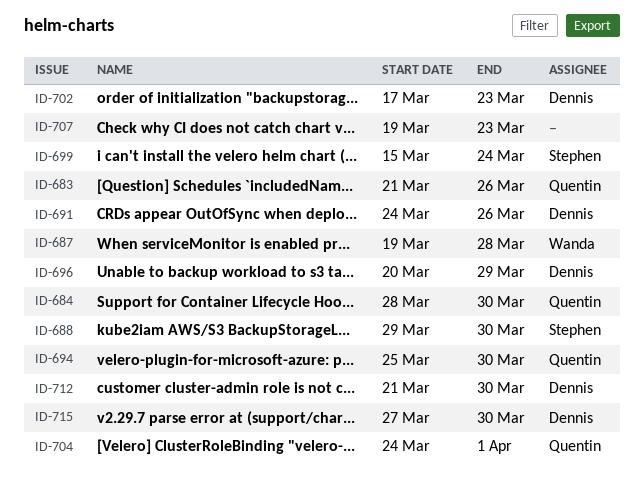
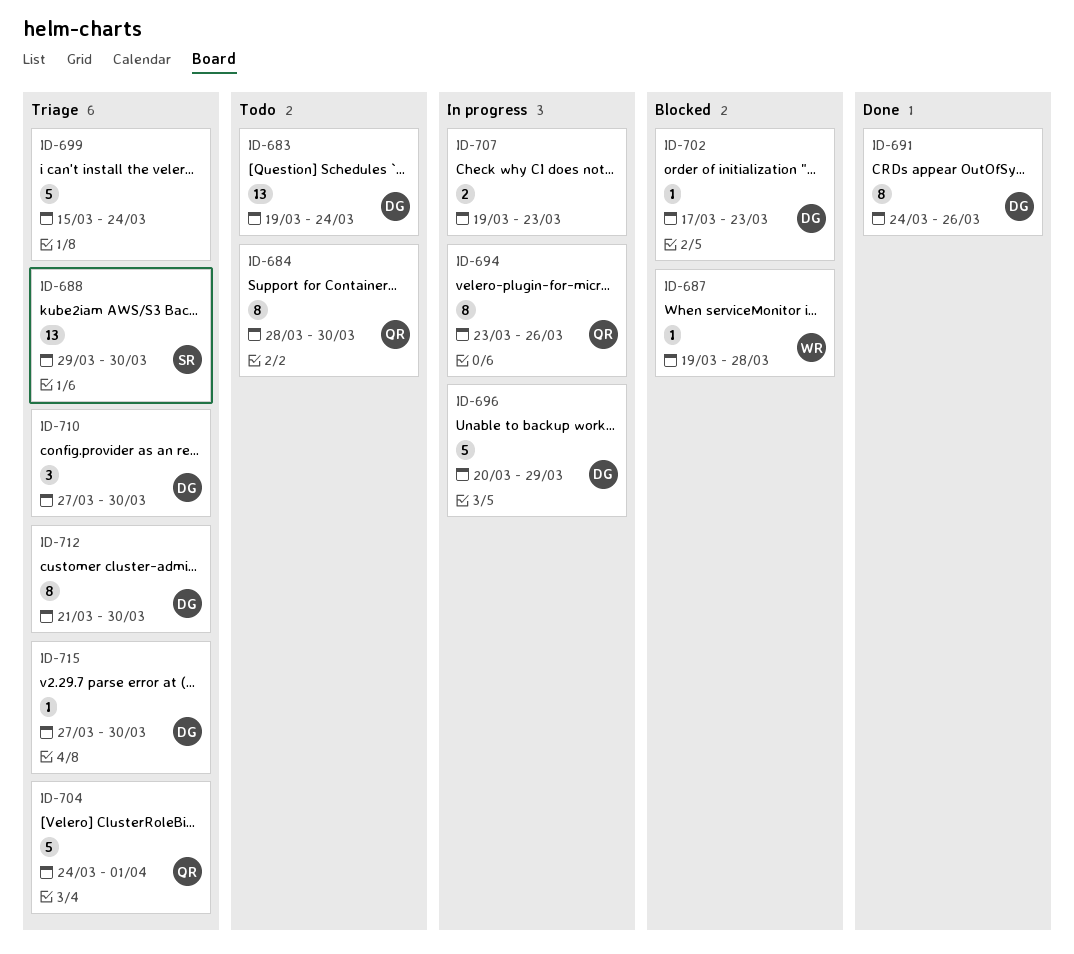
ID-683, owner: Quentin -> Dennis
ID-683, start: Mar 21 -> Mar 19
ID-683, due: Mar 26 -> Mar 24
ID-694, start: Mar 25 -> Mar 23
ID-694, due: Mar 30 -> Mar 26
ID-699, owner: Stephen -> none
ID-710: none -> present

